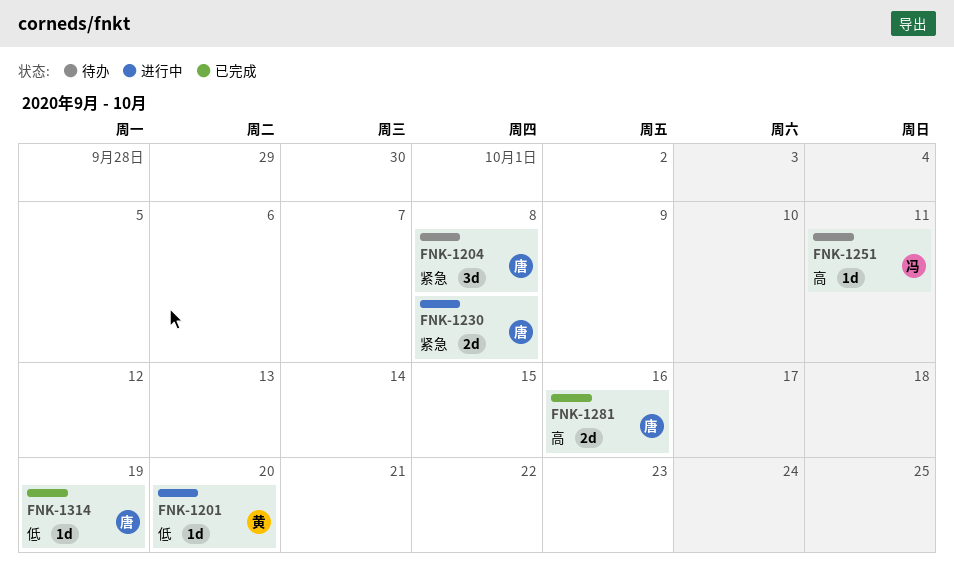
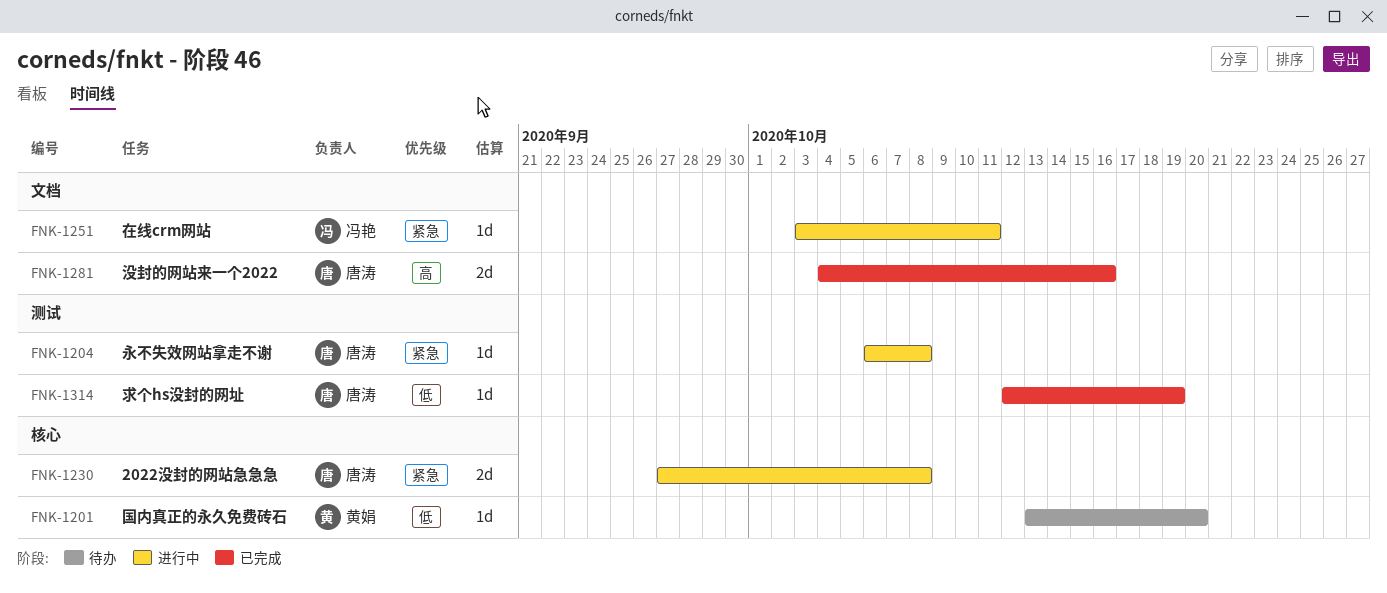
FNK-1201, status: 进行中 -> 待办
FNK-1204, status: 待办 -> 进行中
FNK-1204, estimate: 3d -> 1d
FNK-1251, status: 待办 -> 进行中
FNK-1251, priority: 高 -> 紧急

